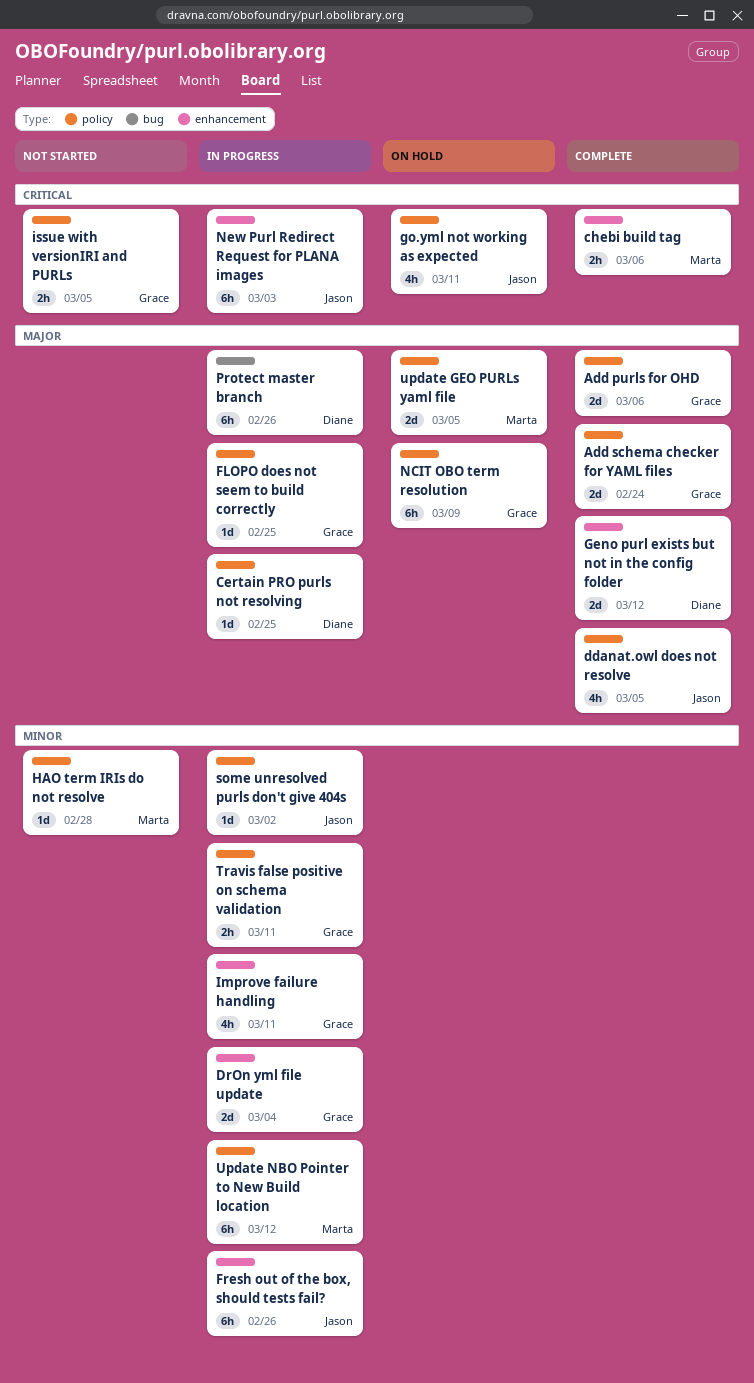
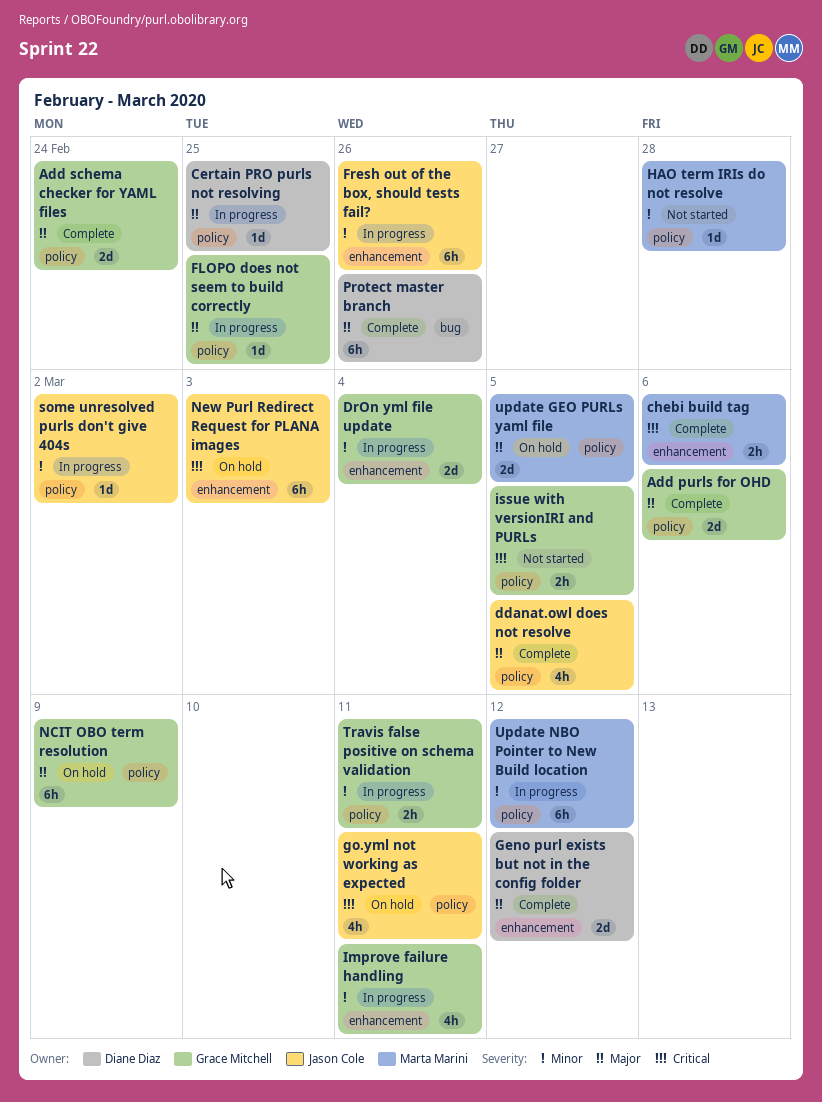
New Purl Redirect Request for PLANA images, status: In progress -> On hold
Protect master branch, status: In progress -> Complete

